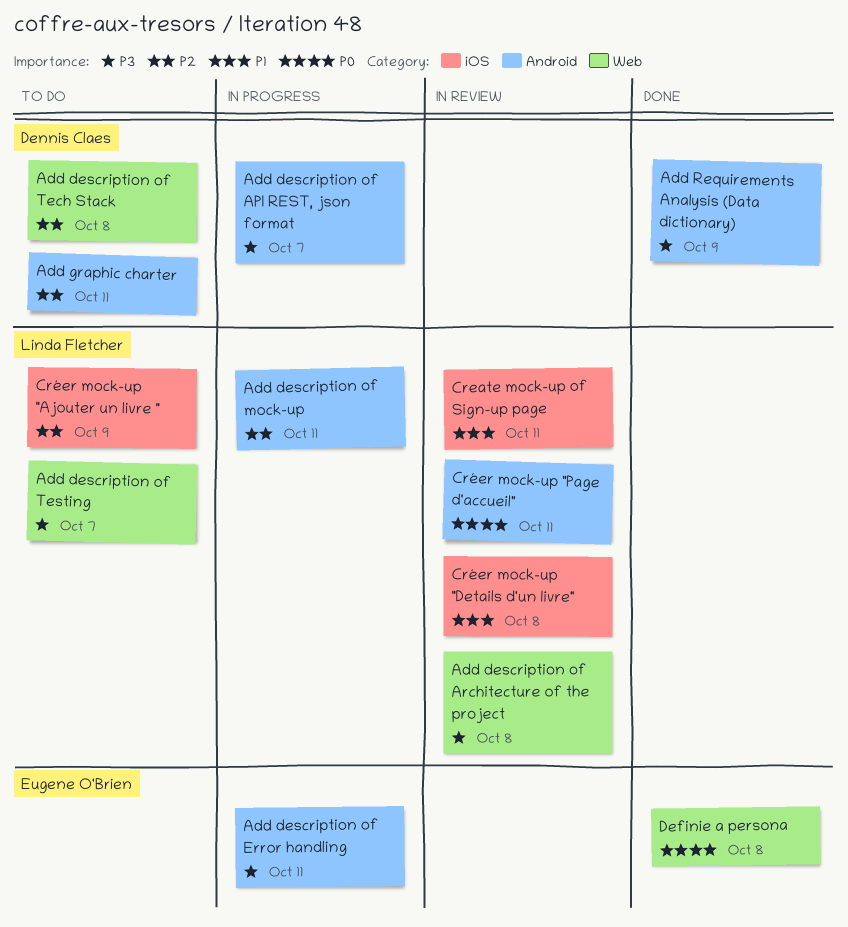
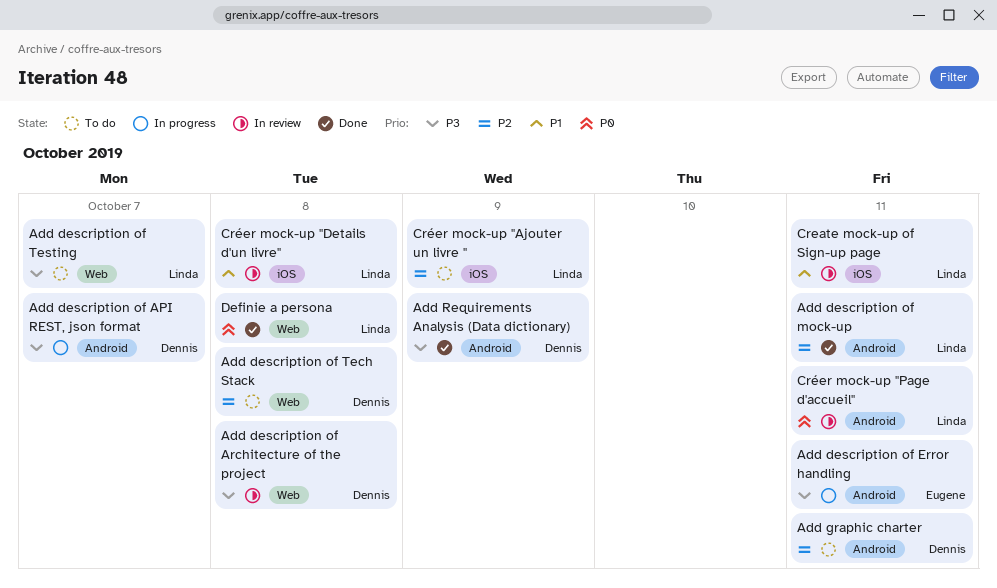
Add description of Architecture of the project, owner: Linda Fletcher -> Dennis Claes
Add description of mock-up, status: In progress -> Done
Definie a persona, owner: Eugene O'Brien -> Linda Fletcher

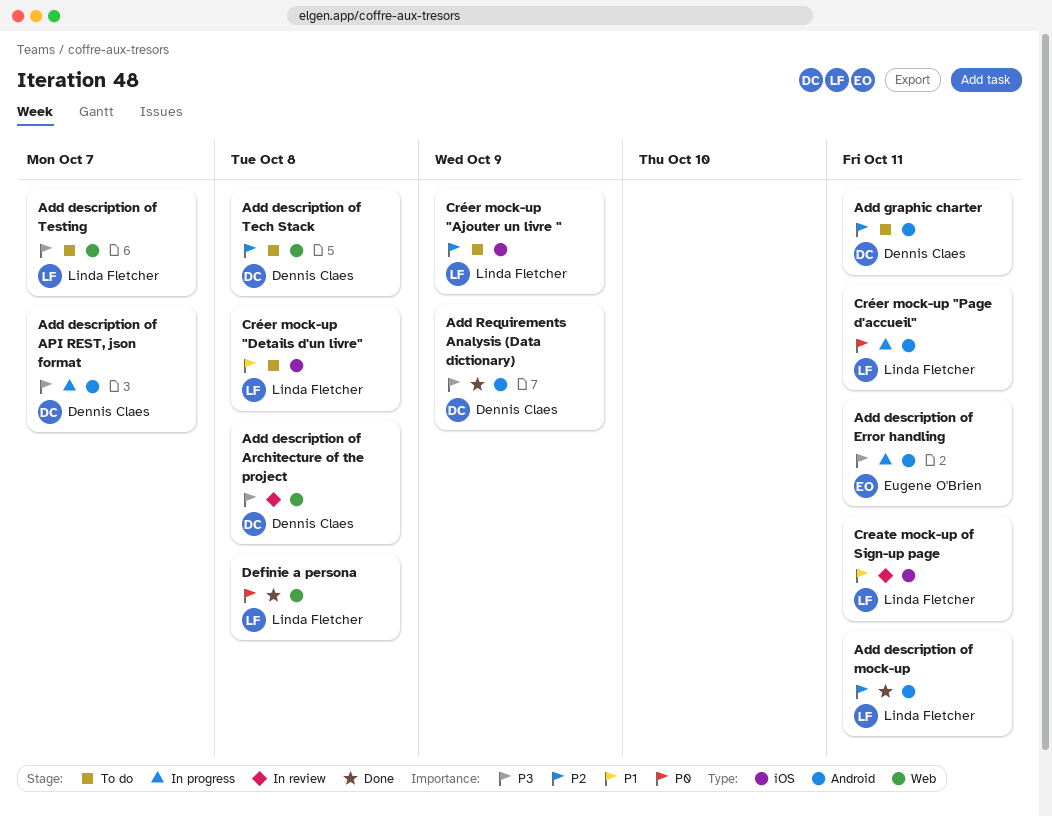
Créer mock-up "Details d'un livre", status: In review -> To do
Créer mock-up "Page d'accueil", status: In review -> In progress

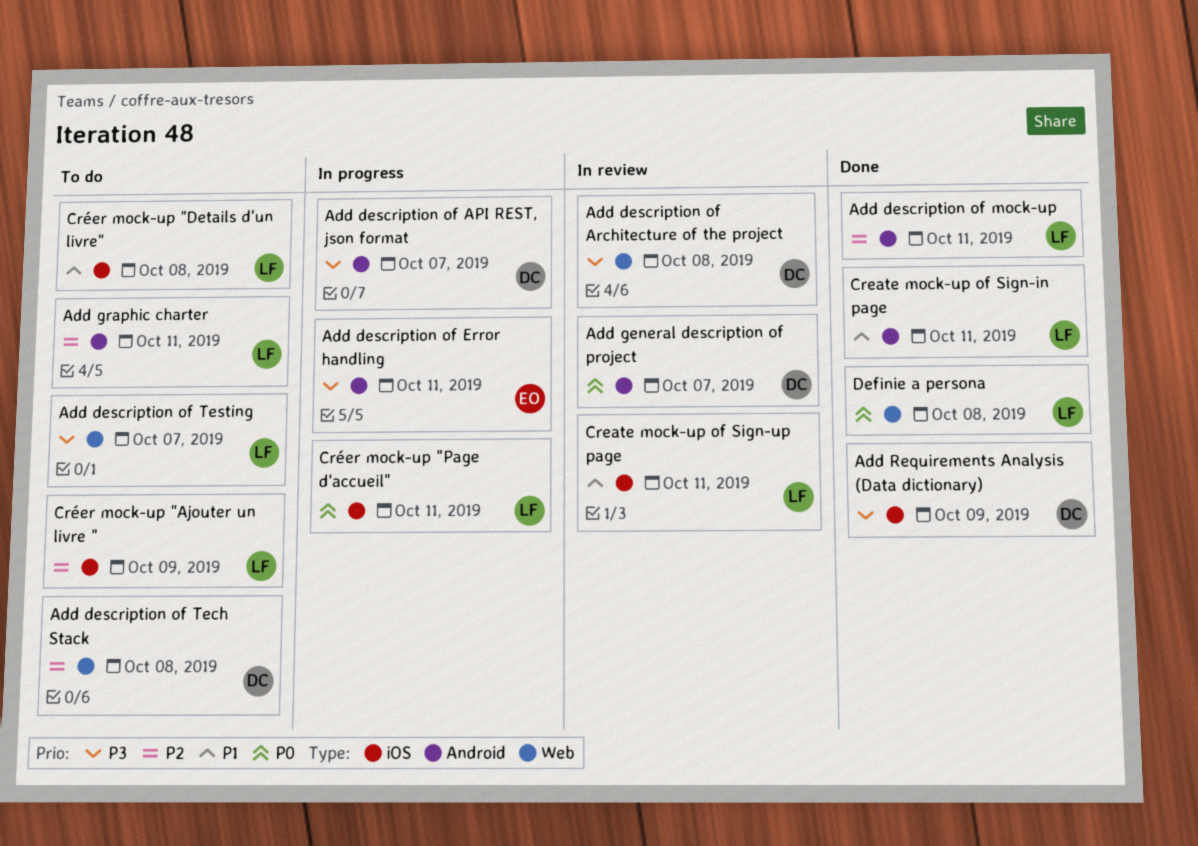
Add general description of project: none -> present
Add graphic charter, owner: Dennis Claes -> Linda Fletcher
Add Requirements Analysis (Data dictionary), label: Android -> iOS
Create mock-up of Sign-in page: none -> present
Créer mock-up "Page d'accueil", label: Android -> iOS

